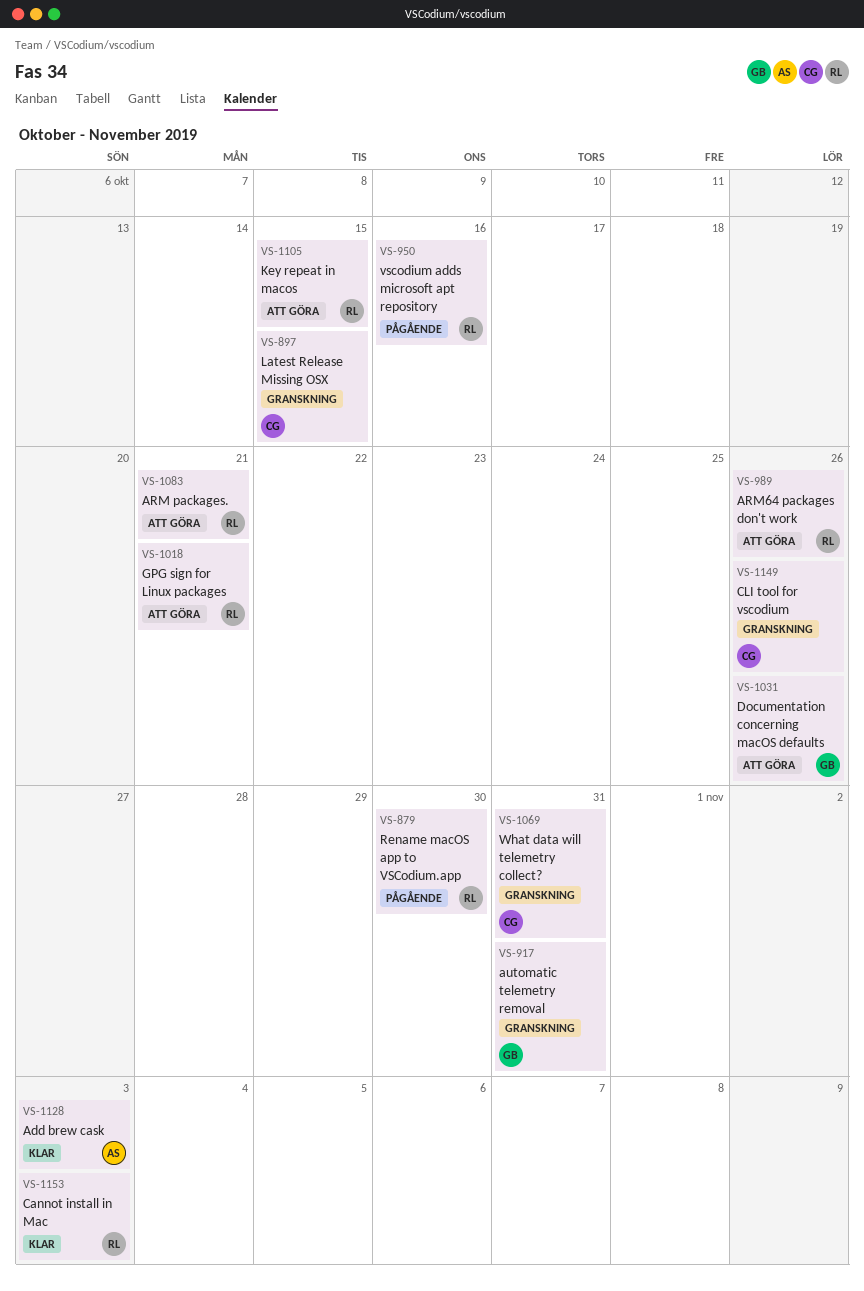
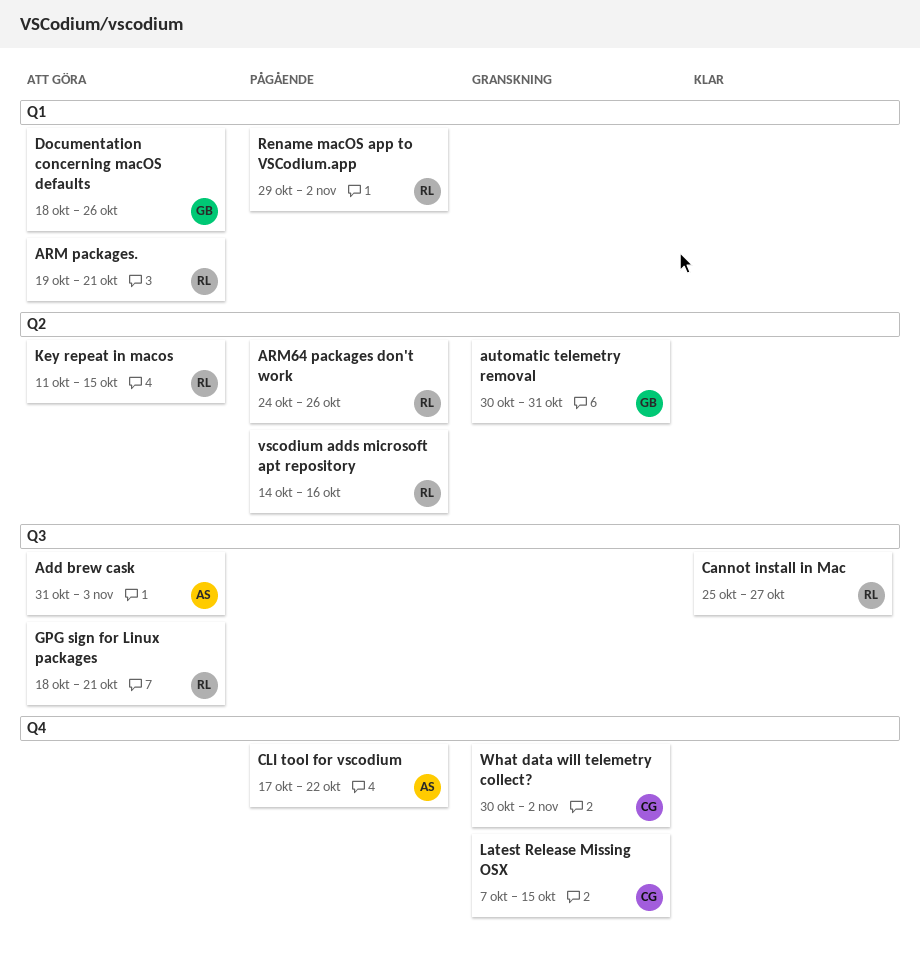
Add brew cask, status: Klar -> Att göra
ARM64 packages don't work, status: Att göra -> Pågående
Cannot install in Mac, due: Nov 3 -> Oct 27
CLI tool for vscodium, status: Granskning -> Pågående
CLI tool for vscodium, owner: CG -> AS
CLI tool for vscodium, due: Oct 26 -> Oct 22
Rename macOS app to VSCodium.app, due: Oct 30 -> Nov 2
What data will telemetry collect?, due: Oct 31 -> Nov 2

